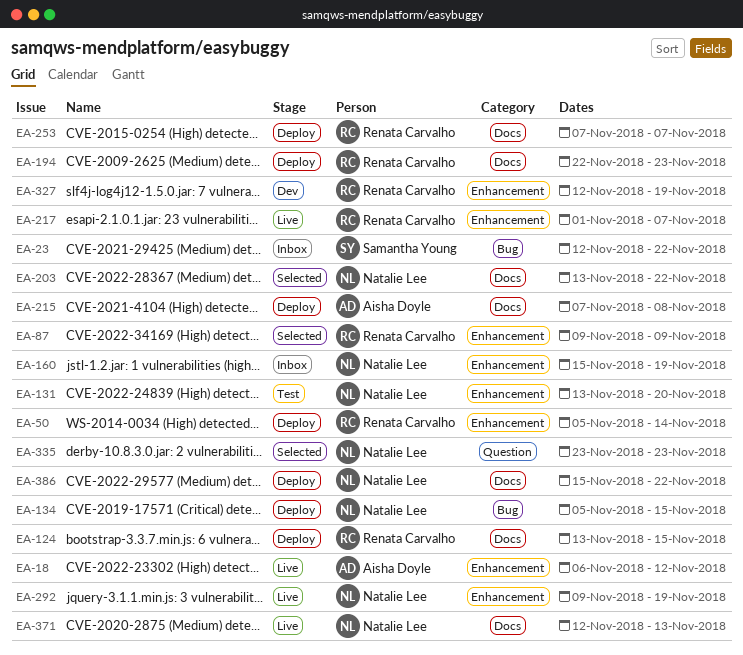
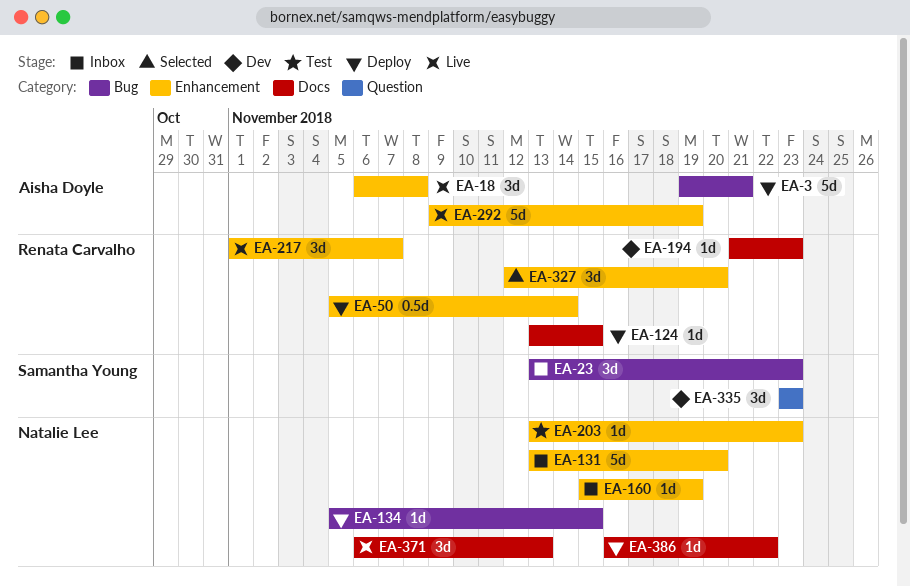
EA-3: none -> present
EA-18, due: Nov 12 -> Nov 8
EA-23, start: Nov 12 -> Nov 13
EA-23, due: Nov 22 -> Nov 23
EA-87: present -> none
EA-131, status: Test -> Inbox
EA-194, status: Deploy -> Dev
EA-194, start: Nov 22 -> Nov 21
EA-203, status: Selected -> Test
EA-203, label: Docs -> Enhancement
EA-203, due: Nov 22 -> Nov 23
EA-215: present -> none
EA-253: present -> none
EA-292, owner: Natalie Lee -> Aisha Doyle
EA-327, status: Dev -> Selected
EA-327, due: Nov 19 -> Nov 20
EA-335, status: Selected -> Dev
EA-335, owner: Natalie Lee -> Samantha Young
EA-371, start: Nov 12 -> Nov 6
EA-386, start: Nov 15 -> Nov 16

